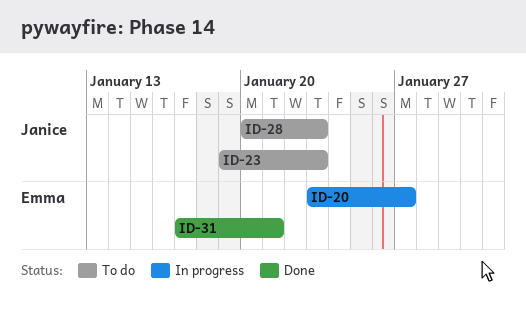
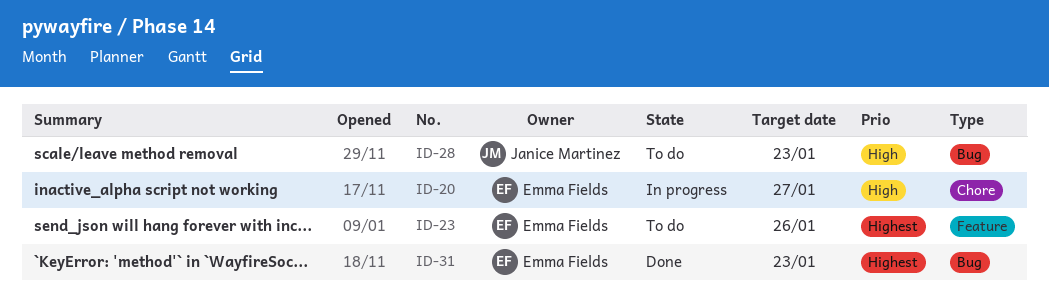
ID-23, owner: Janice Martinez -> Emma Fields
ID-23, due: Jan 23 -> Jan 26
ID-31, due: Jan 21 -> Jan 23

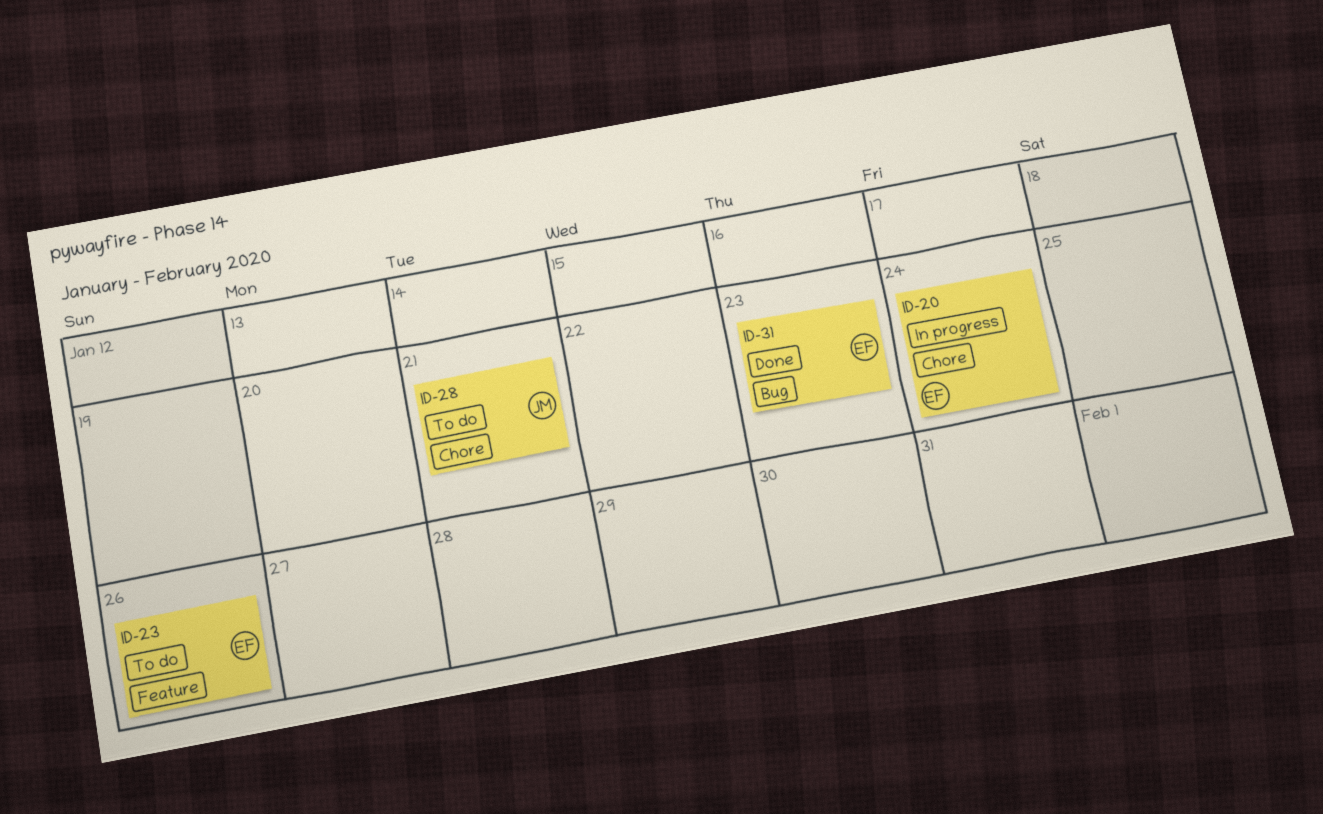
ID-20, due: Jan 27 -> Jan 24
ID-28, label: Bug -> Chore
ID-28, due: Jan 23 -> Jan 21

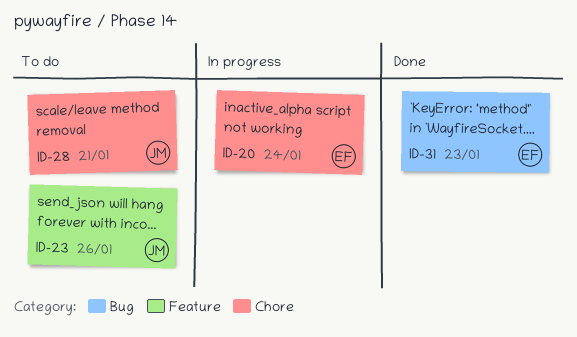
ID-23, owner: EF -> JM

